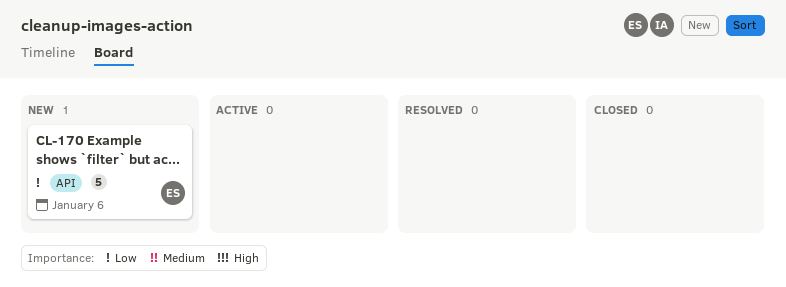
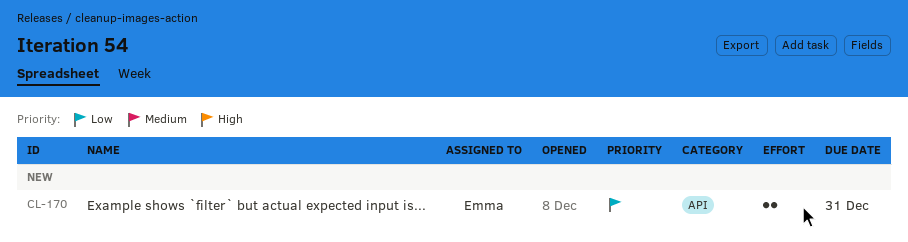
CL-170, estimate: 5 -> 2
CL-170, due: Jan 6 -> Dec 31

